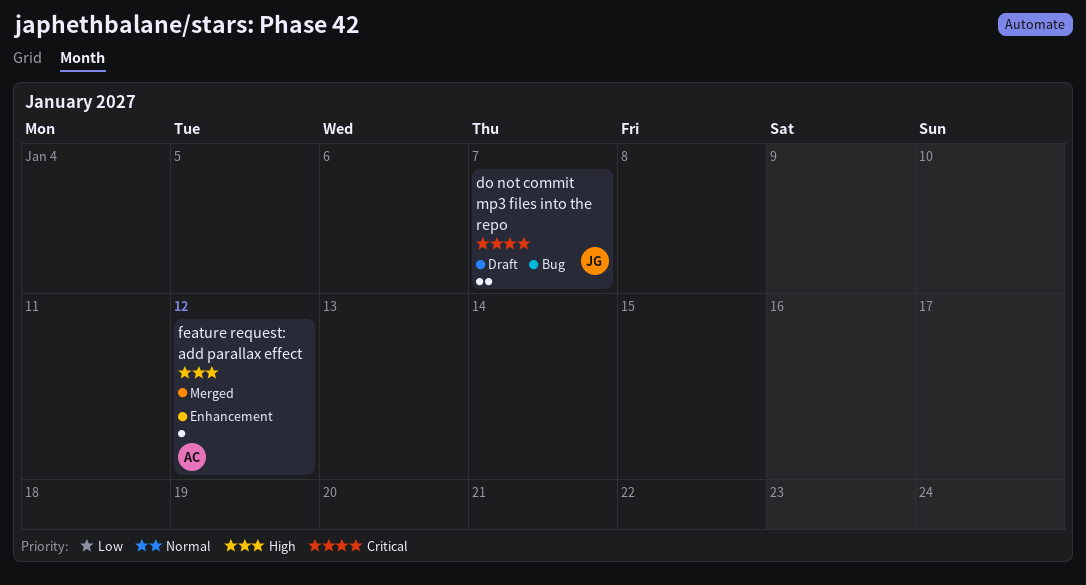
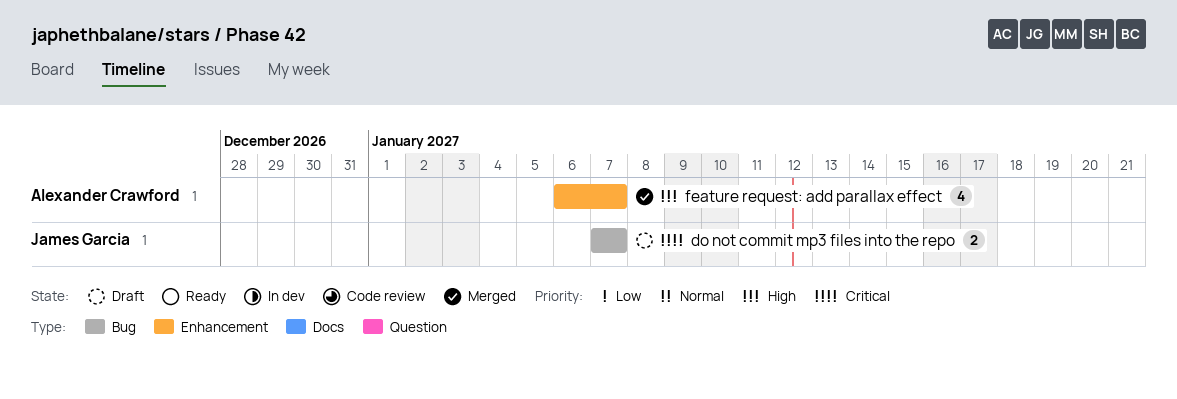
feature request: add parallax effect, estimate: 1 -> 4
feature request: add parallax effect, due: Jan 12 -> Jan 7

